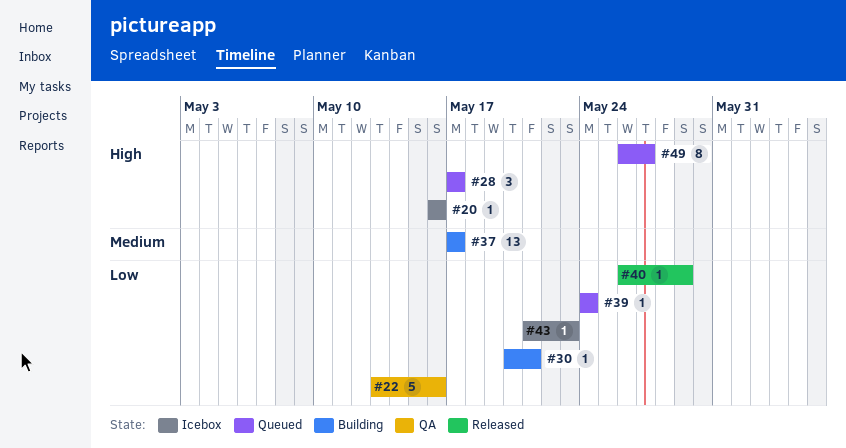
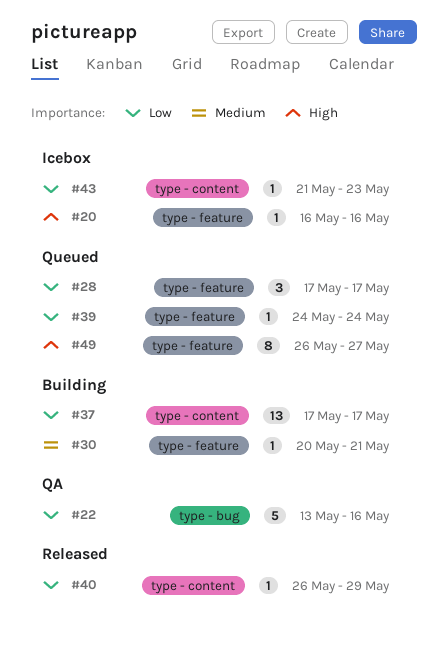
#28, priority: High -> Low
#30, priority: Low -> Medium
#37, priority: Medium -> Low

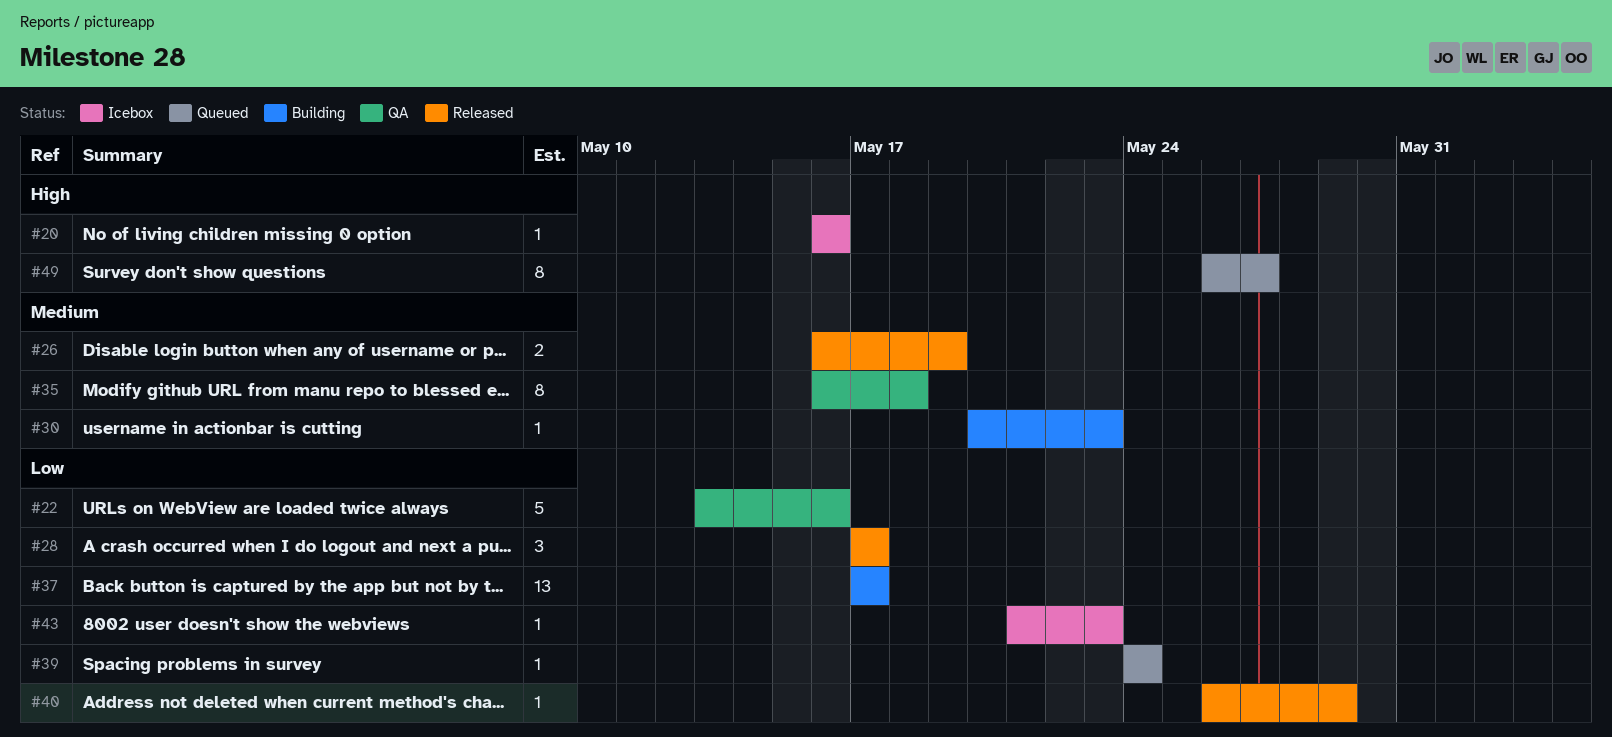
#26: none -> present
#28, status: Queued -> Released
#30, due: May 21 -> May 23
#35: none -> present

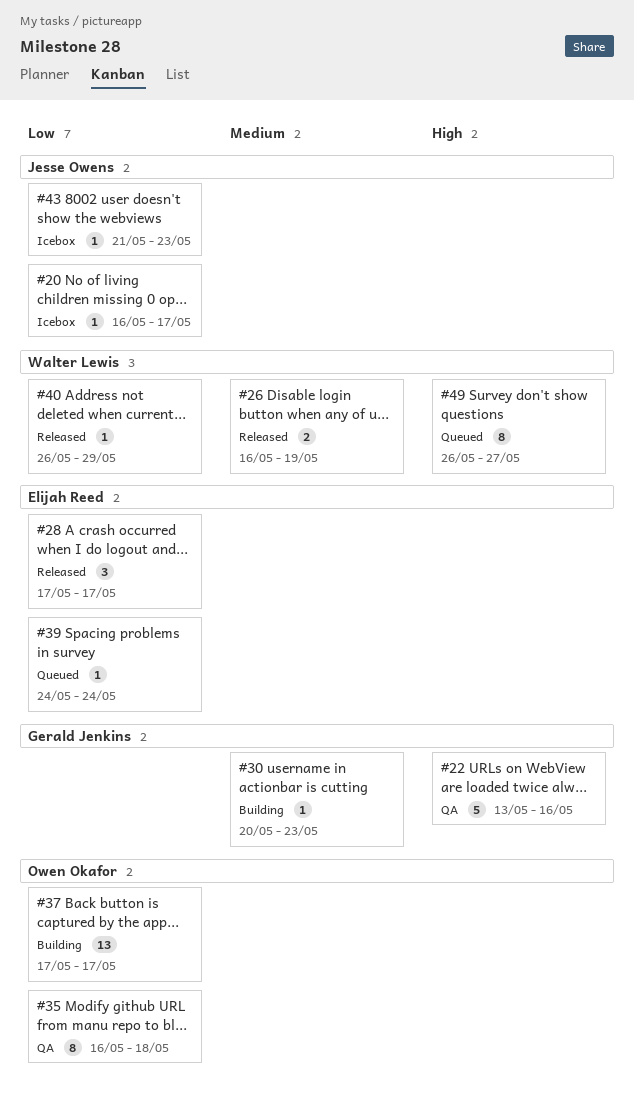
#20, priority: High -> Low
#20, due: May 16 -> May 17
#22, priority: Low -> High
#35, priority: Medium -> Low

